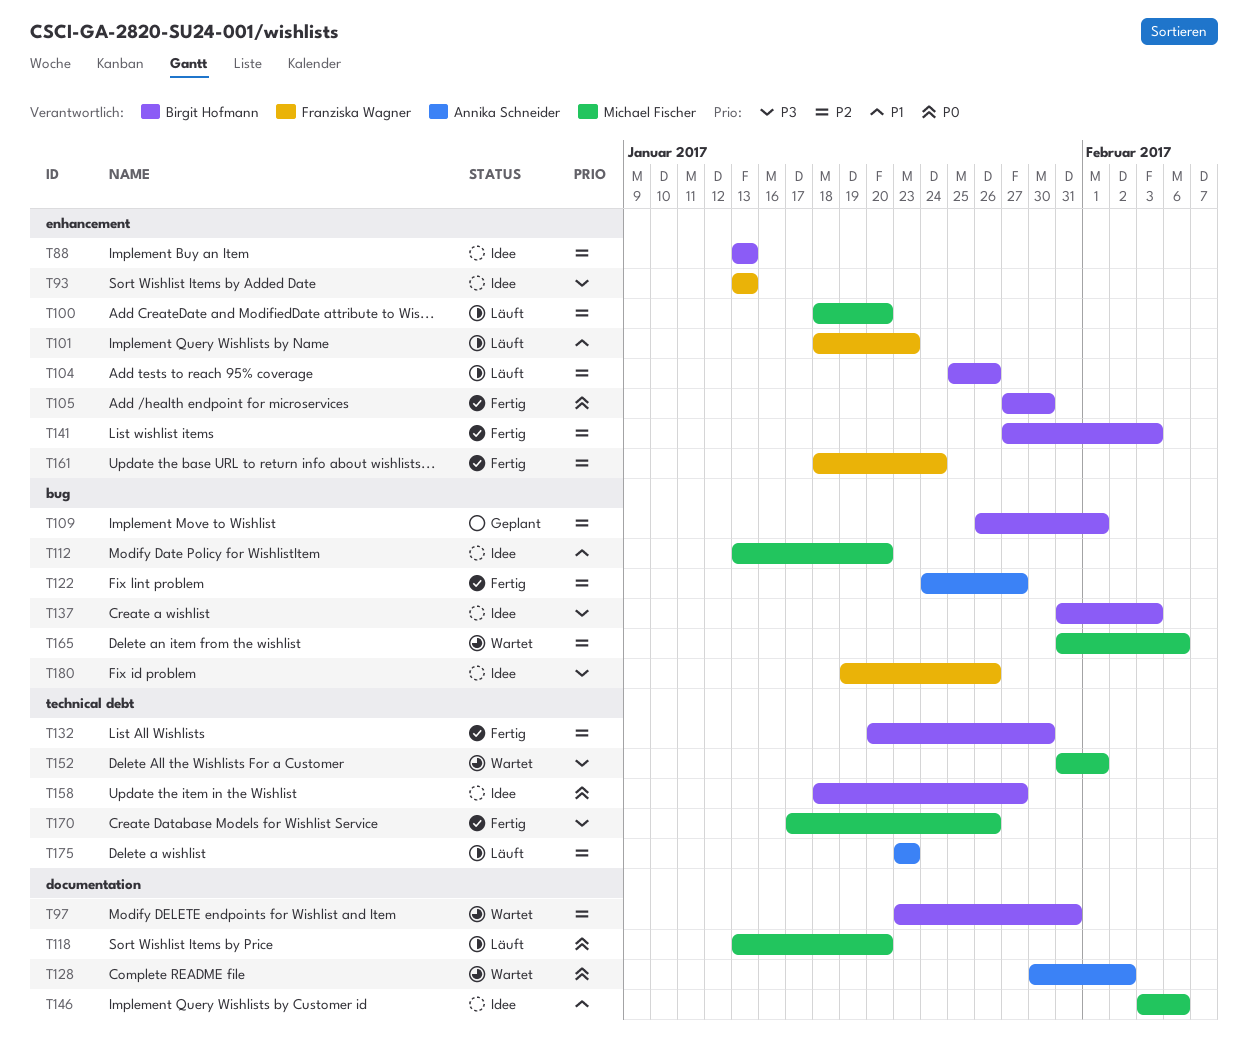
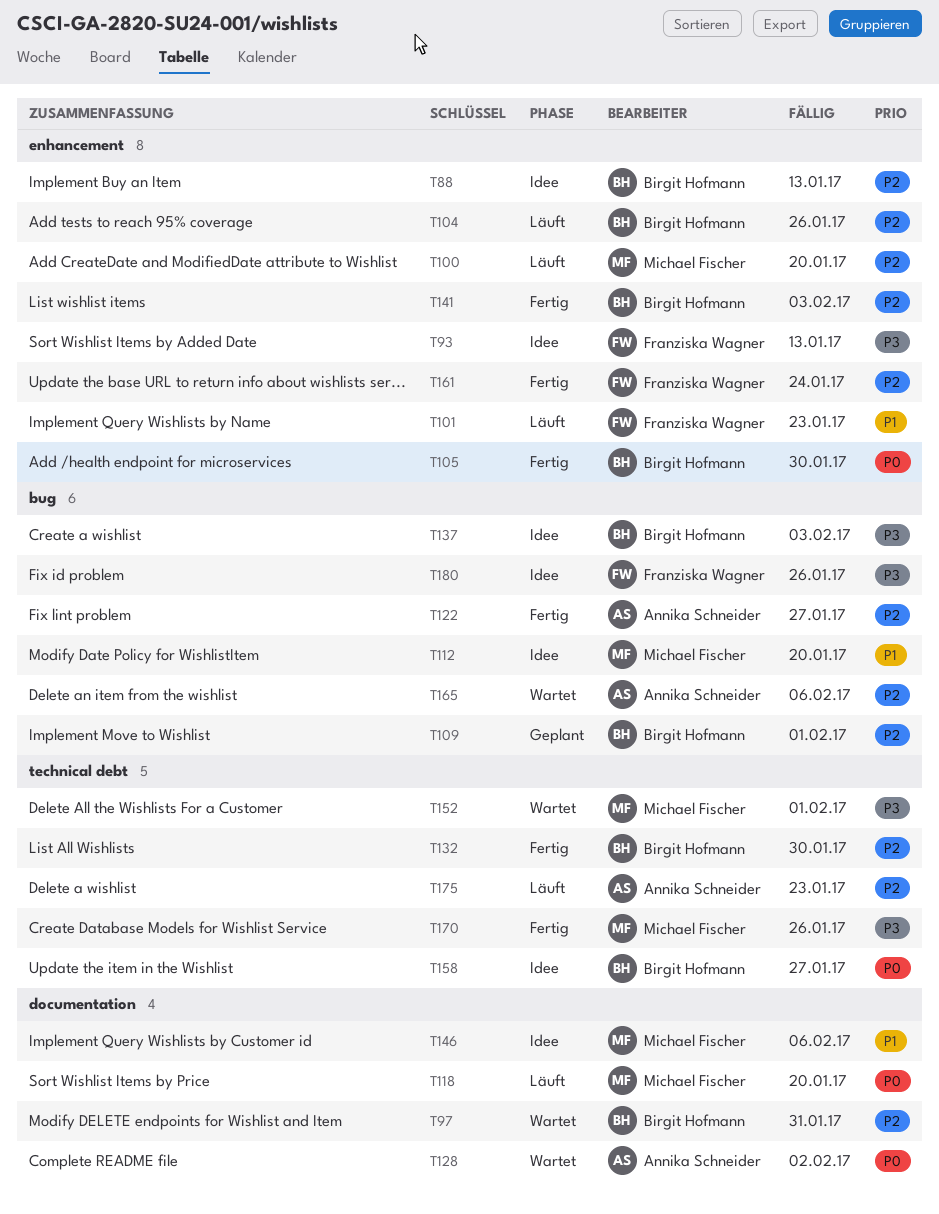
T165, owner: Michael Fischer -> Annika Schneider

